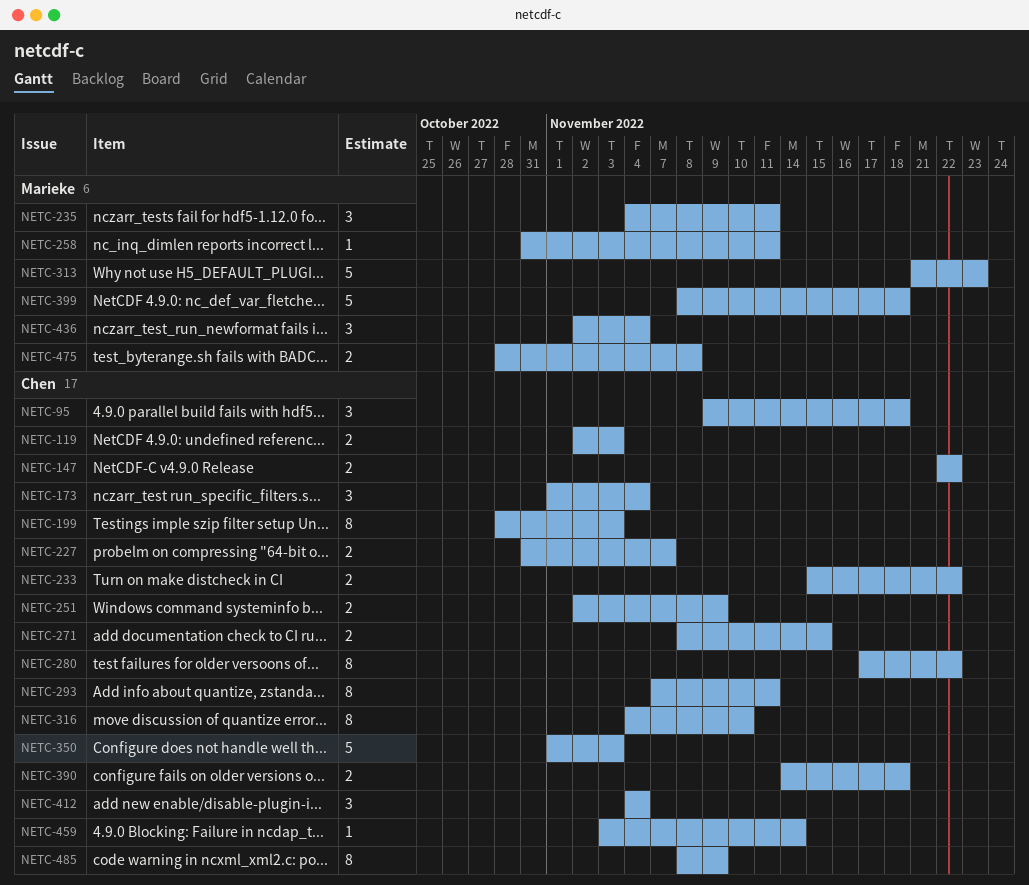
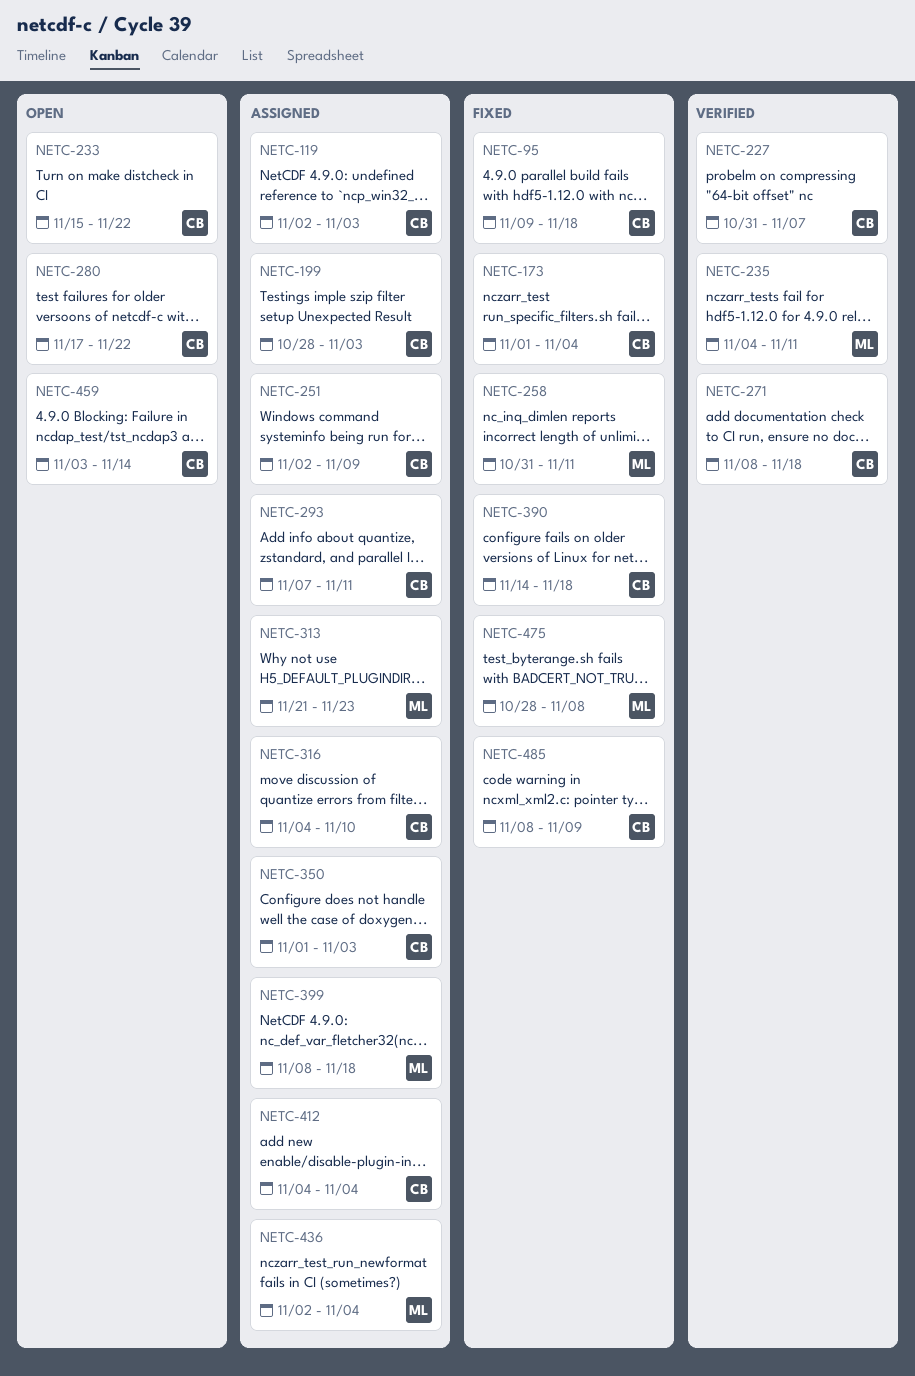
NETC-147: present -> none
NETC-271, due: Nov 15 -> Nov 18

